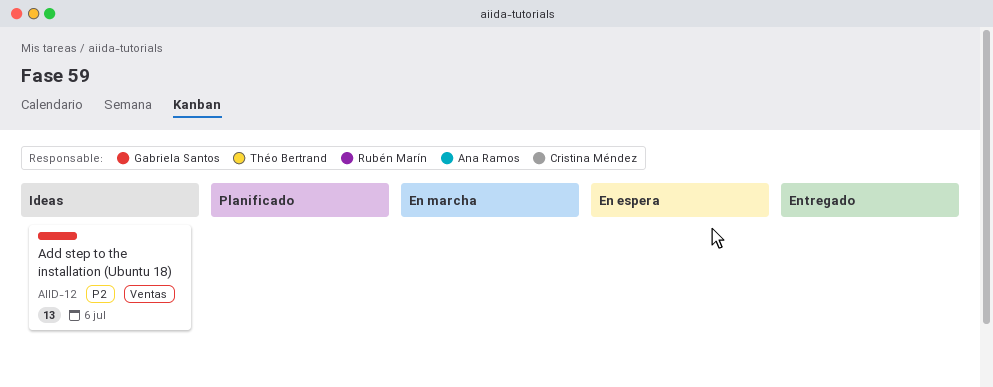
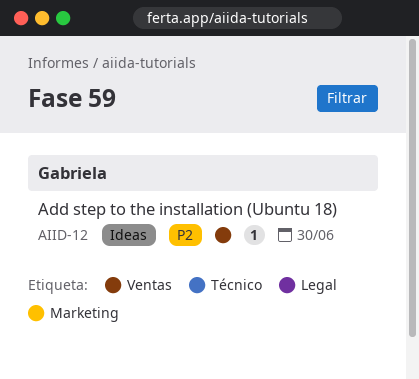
AIID-12, estimate: 13 -> 1
AIID-12, due: Jul 6 -> Jun 30

